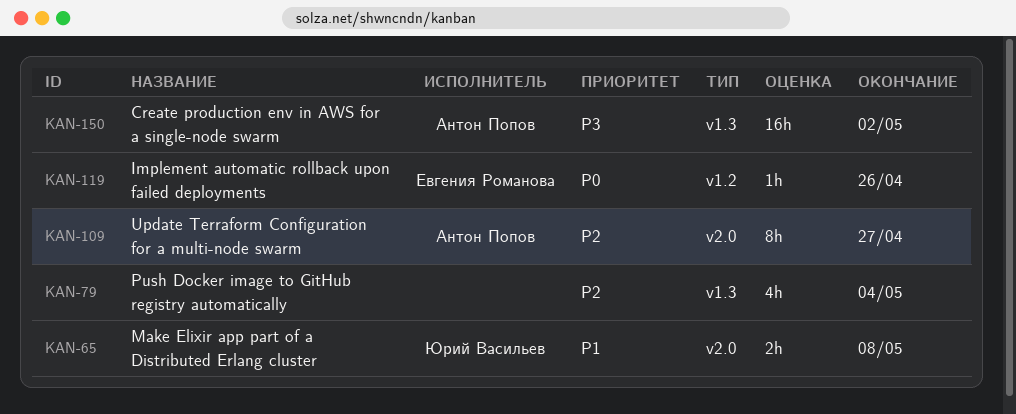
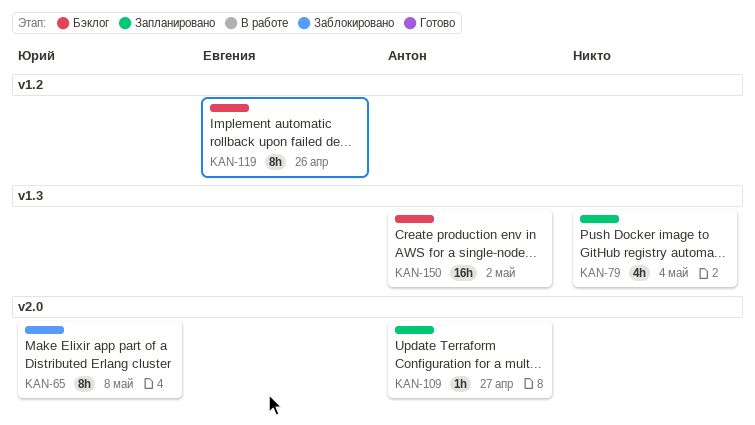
KAN-65, estimate: 2h -> 8h
KAN-109, estimate: 8h -> 1h
KAN-119, estimate: 1h -> 8h

